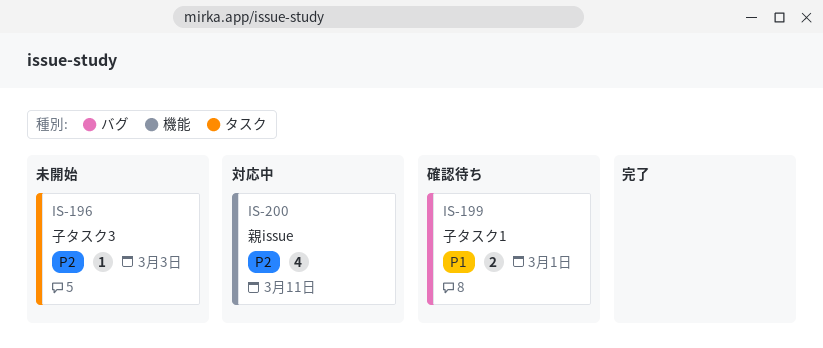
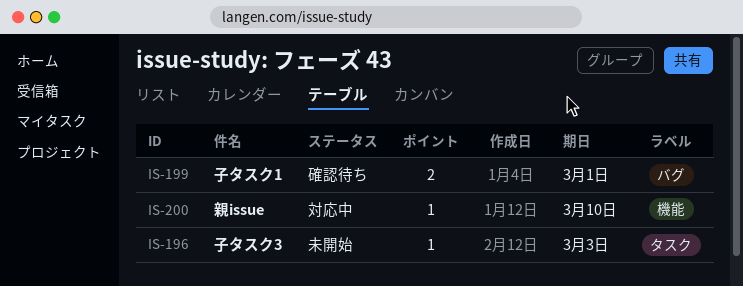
IS-200, estimate: 4 -> 1
IS-200, due: Mar 11 -> Mar 10

